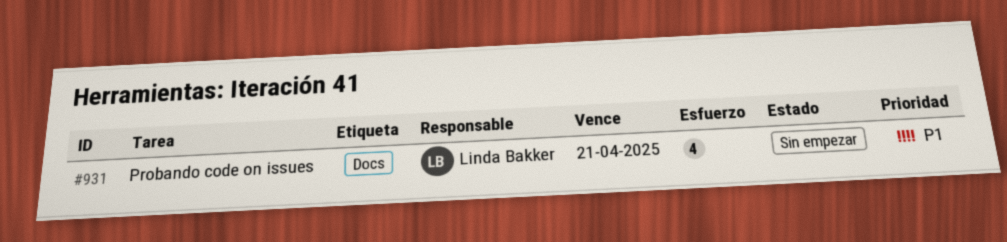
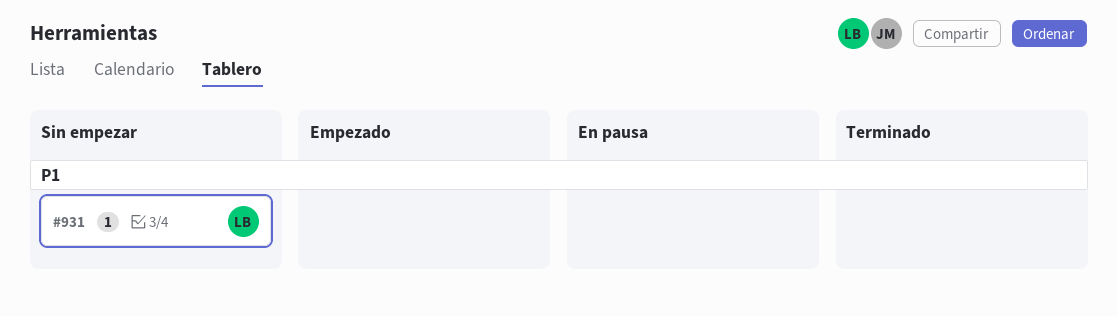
#931, estimate: 4 -> 1

